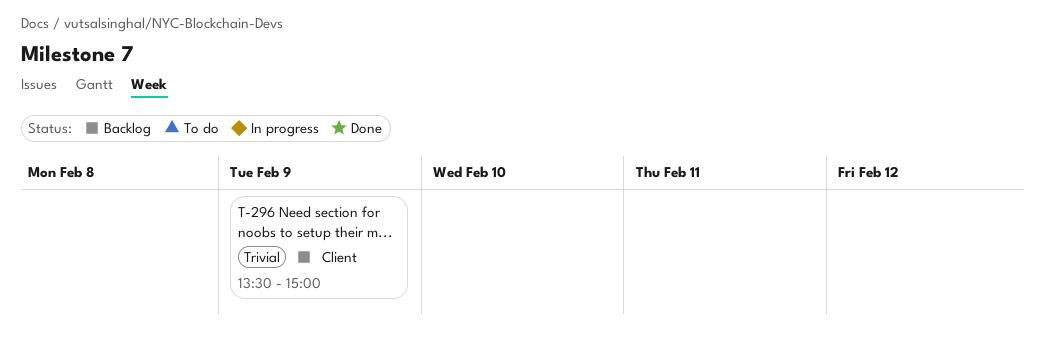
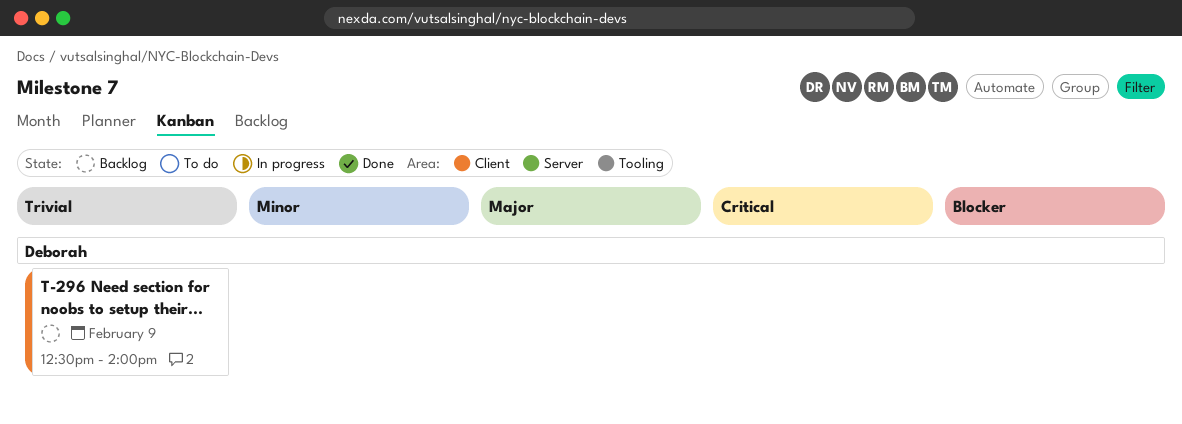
T-296, begins: 13:30 -> 12:30
T-296, ends: 15:00 -> 14:00

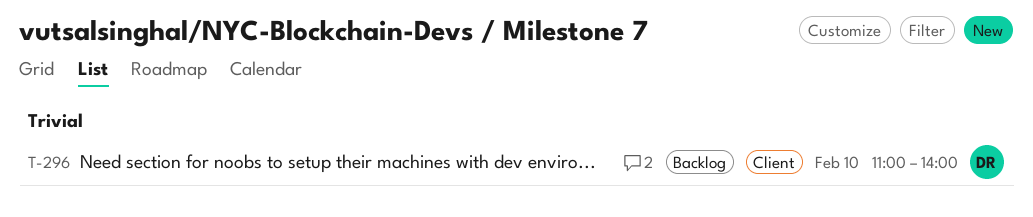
T-296, day: Feb 9 -> Feb 10
T-296, begins: 12:30 -> 11:00

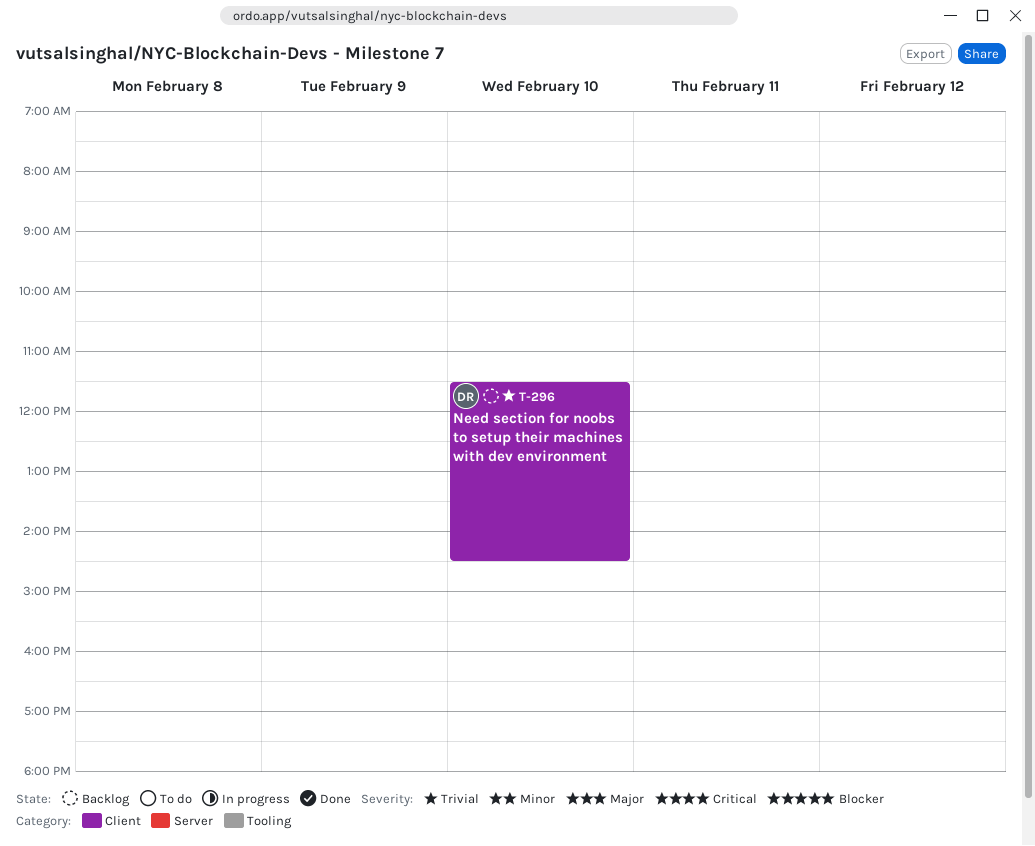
T-296, begins: 11:00 -> 11:30
T-296, ends: 14:00 -> 14:30

